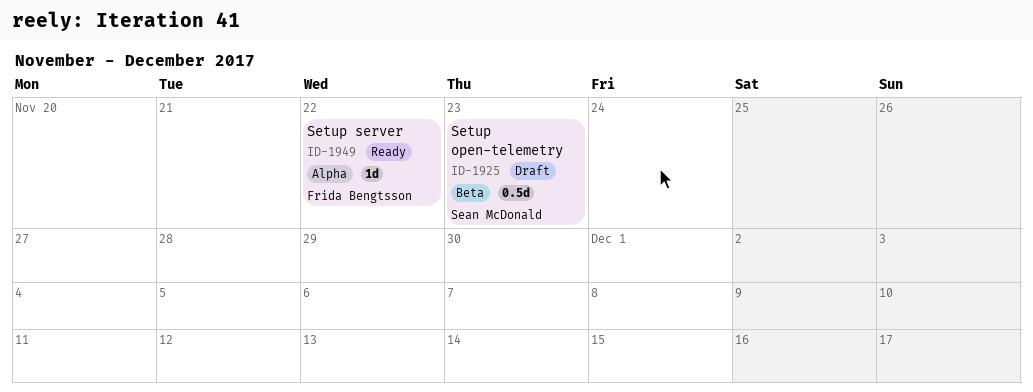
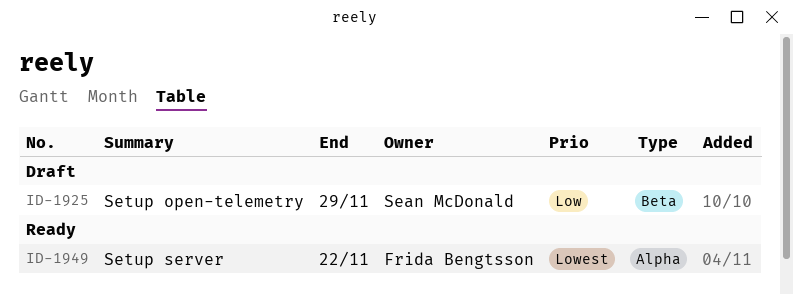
ID-1925, due: Nov 23 -> Nov 29

